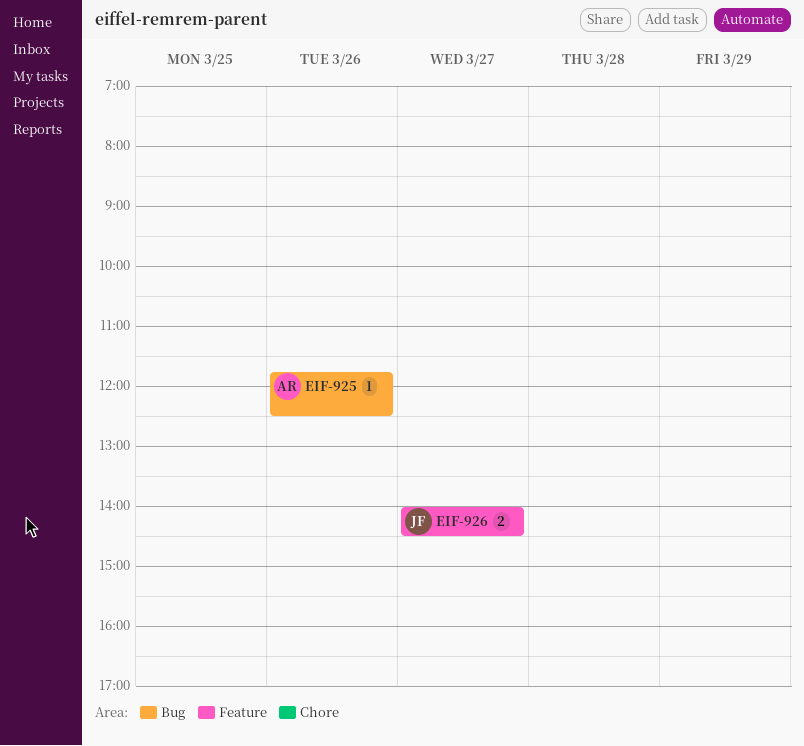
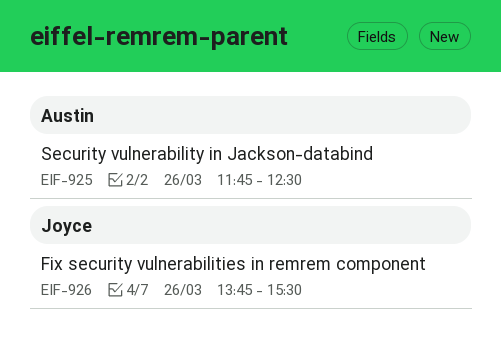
EIF-926, day: Mar 27 -> Mar 26
EIF-926, begins: 14:00 -> 13:45
EIF-926, ends: 14:30 -> 15:30

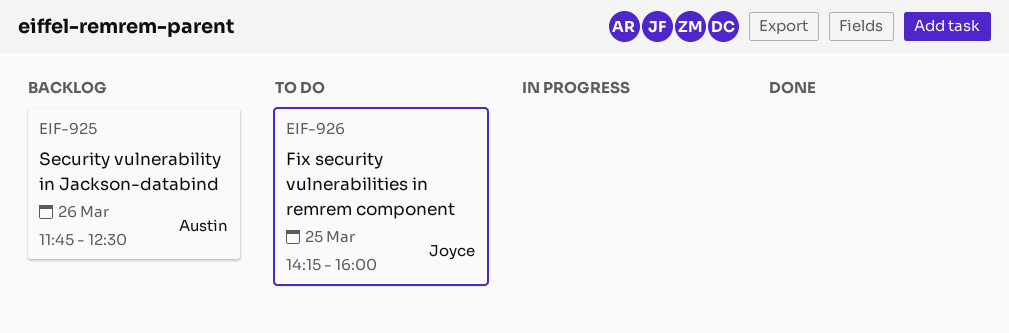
EIF-926, day: Mar 26 -> Mar 25
EIF-926, begins: 13:45 -> 14:15
EIF-926, ends: 15:30 -> 16:00

